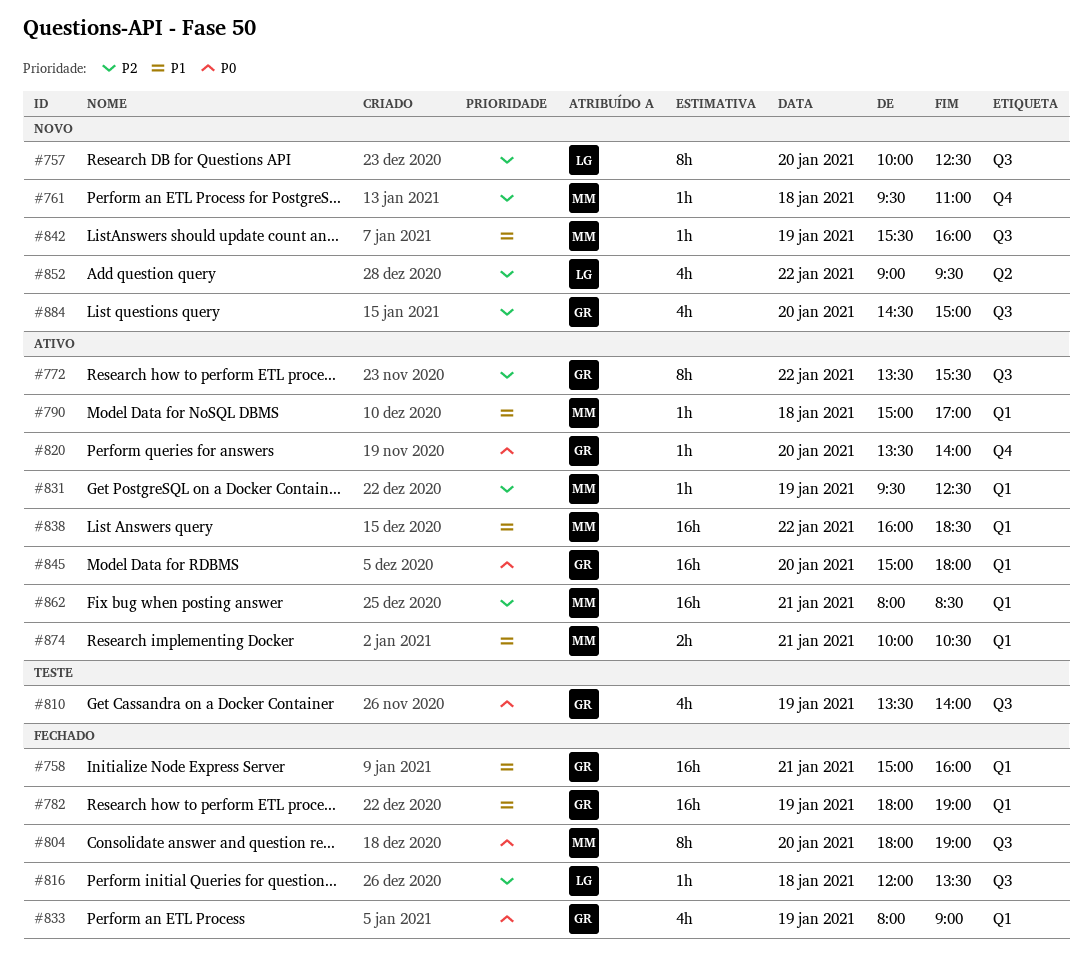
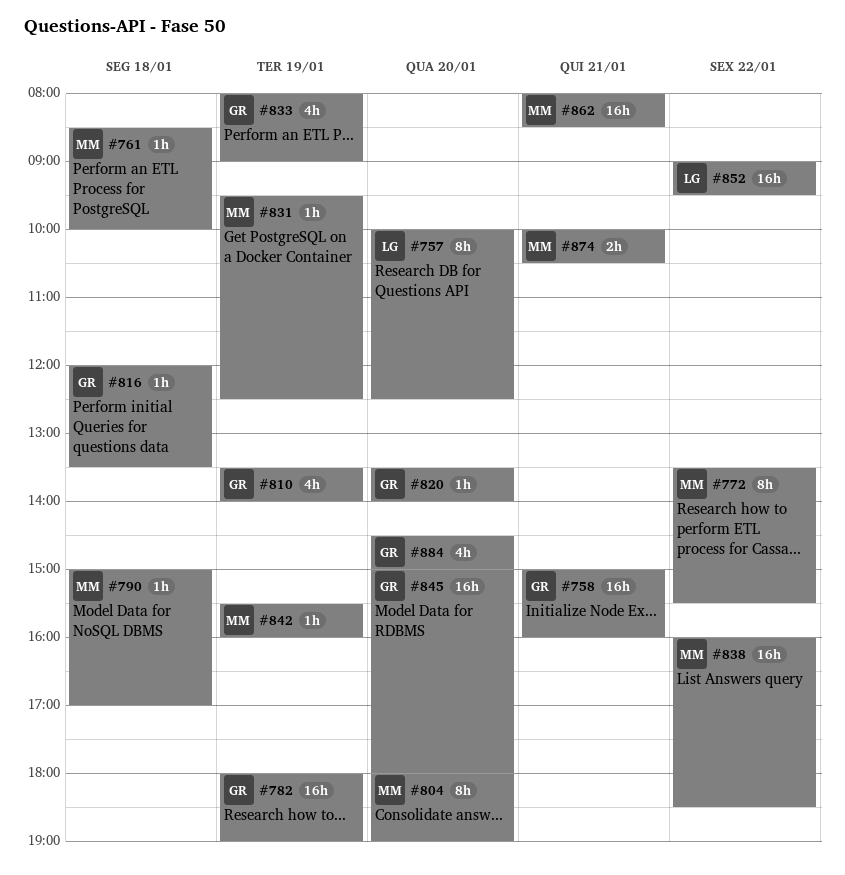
#761, begins: 09:30 -> 08:30
#761, ends: 11:00 -> 10:00
#772, owner: GR -> MM
#816, owner: LG -> GR
#852, estimate: 4h -> 16h

